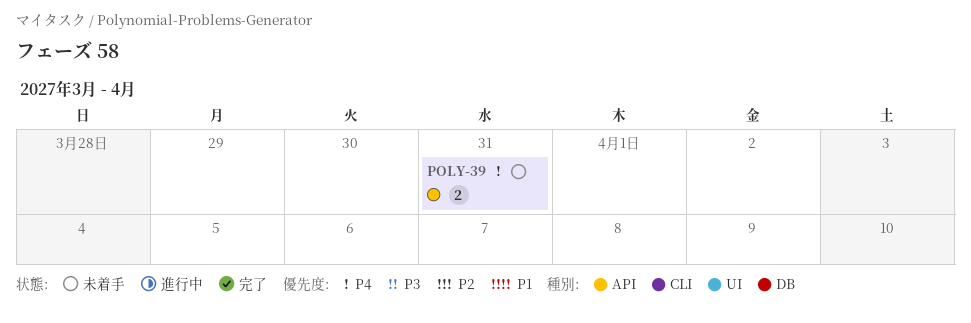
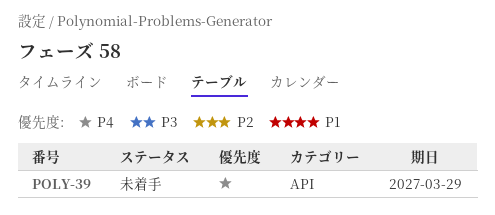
POLY-39, due: Mar 31 -> Mar 29

